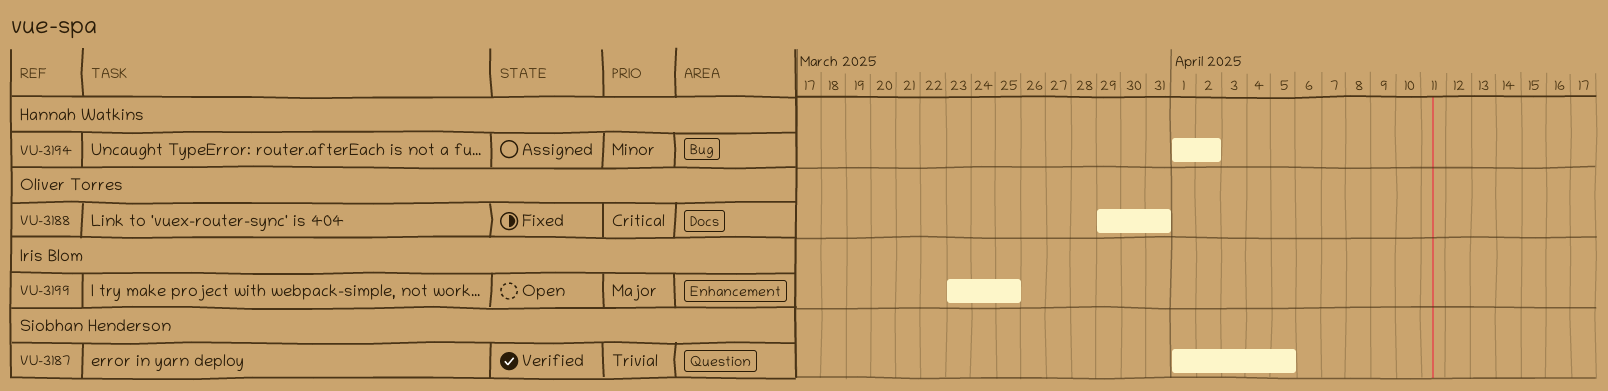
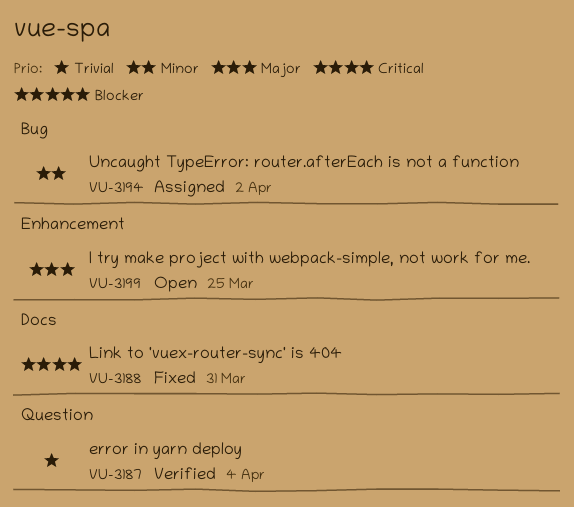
VU-3187, due: Apr 5 -> Apr 4

